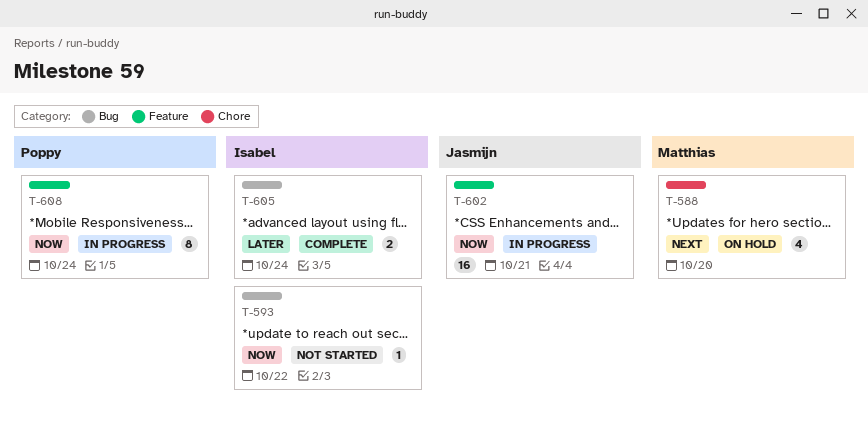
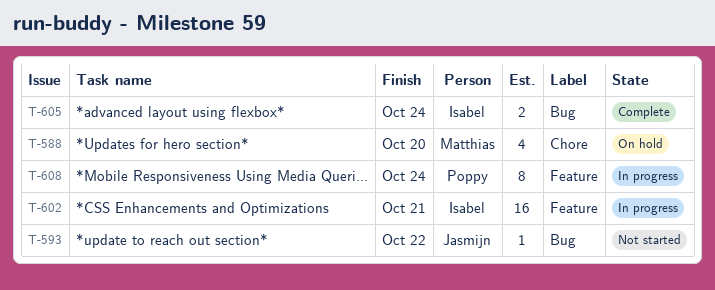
T-593, owner: Isabel -> Jasmijn
T-602, owner: Jasmijn -> Isabel

